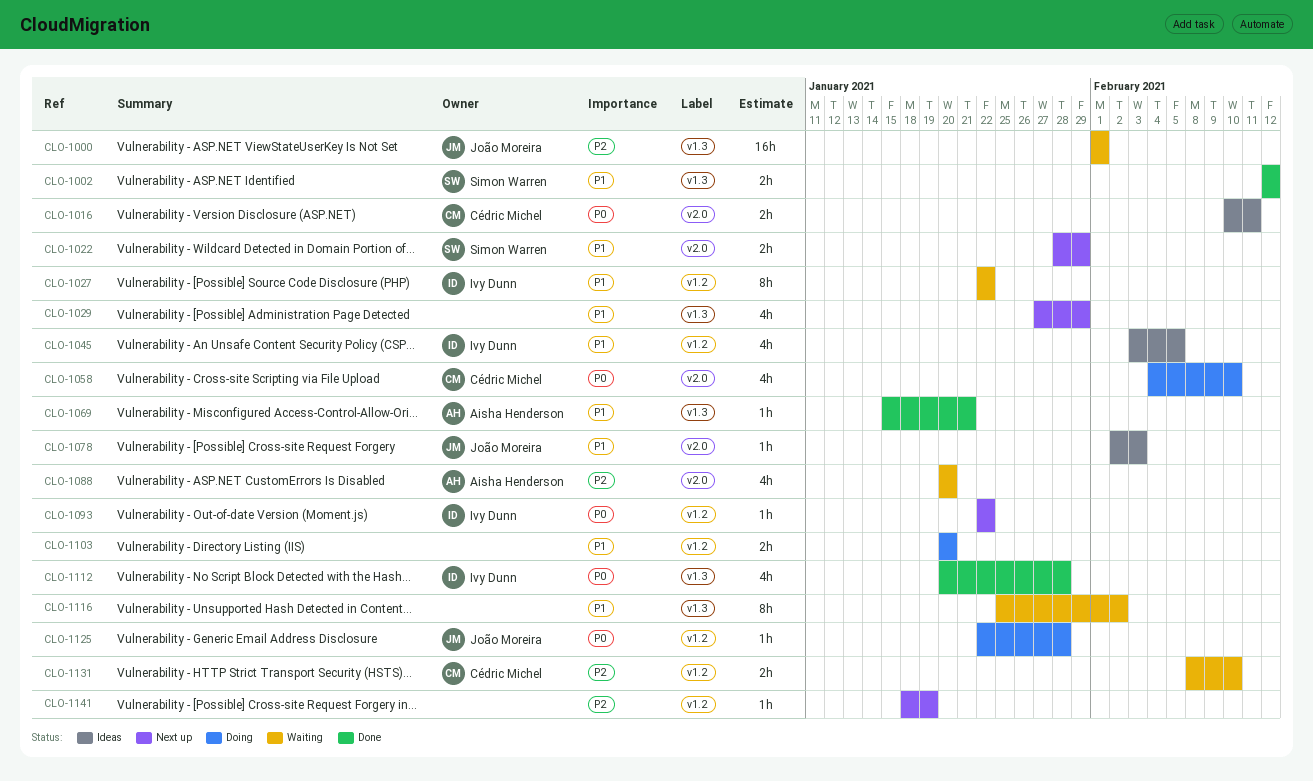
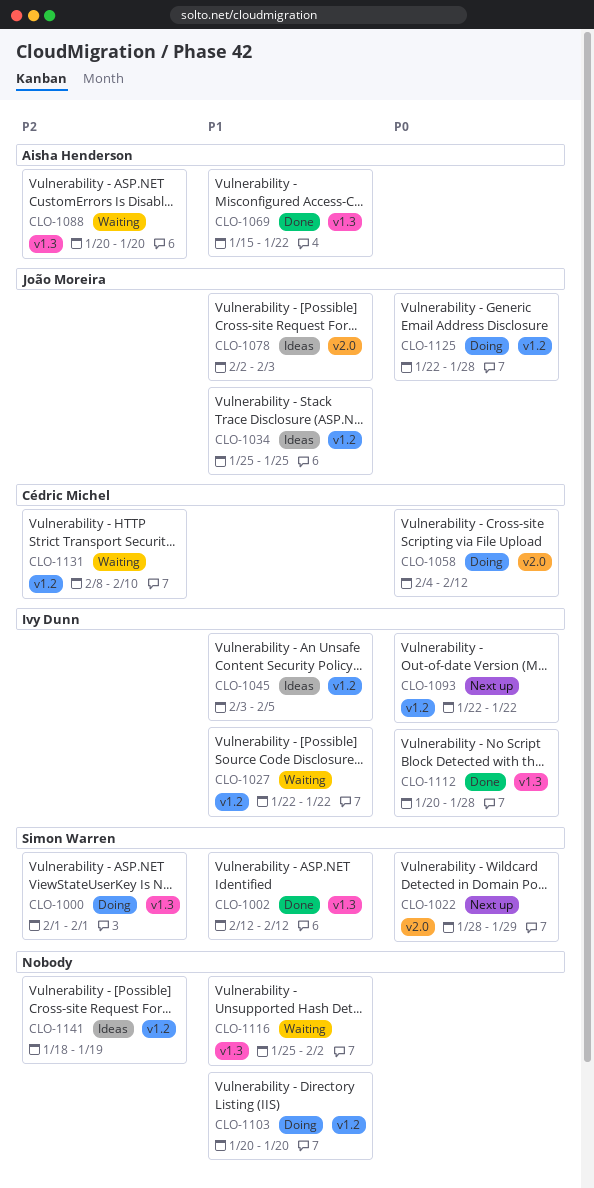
CLO-1000, status: Waiting -> Doing
CLO-1000, owner: João Moreira -> Simon Warren
CLO-1016: present -> none
CLO-1022, priority: P1 -> P0
CLO-1029: present -> none
CLO-1034: none -> present
CLO-1058, due: Feb 10 -> Feb 12
CLO-1069, due: Jan 21 -> Jan 22
CLO-1088, label: v2.0 -> v1.3
CLO-1141, status: Next up -> Ideas

